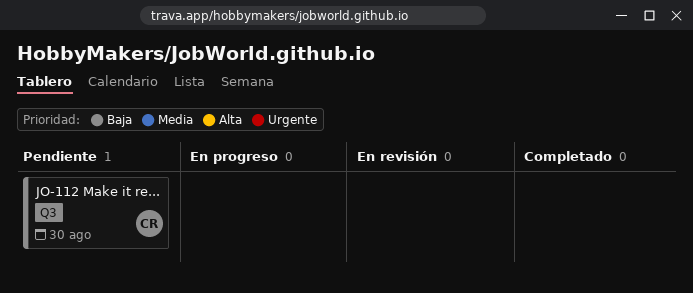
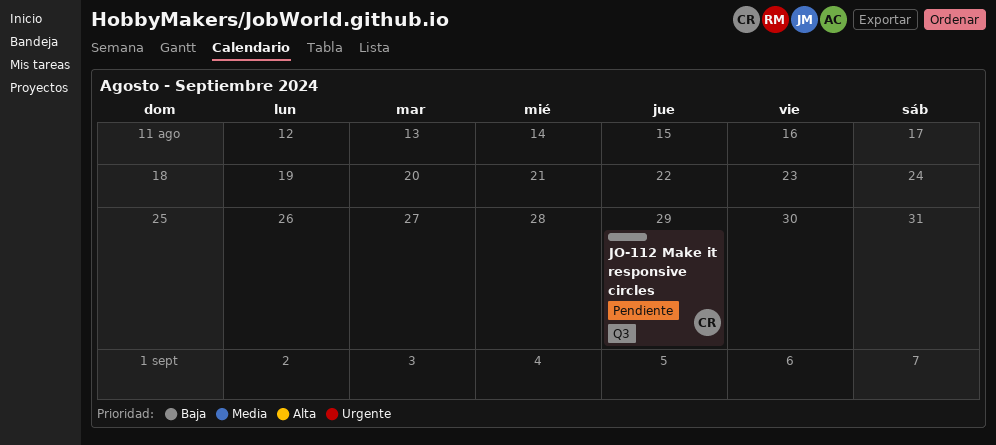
JO-112, due: Aug 30 -> Aug 29

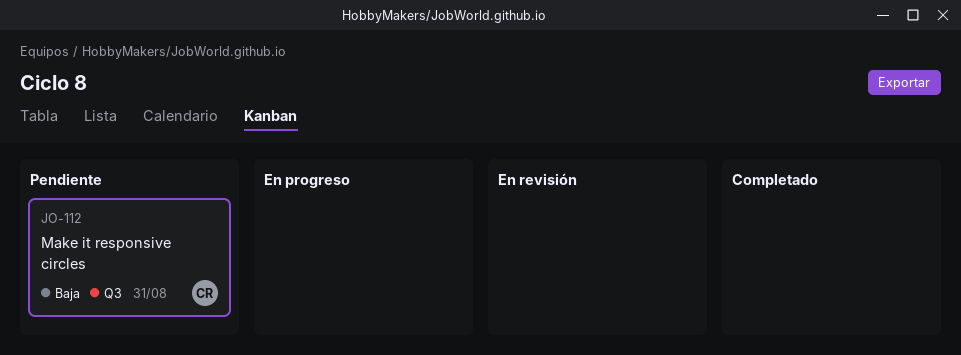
JO-112, due: Aug 29 -> Aug 31

